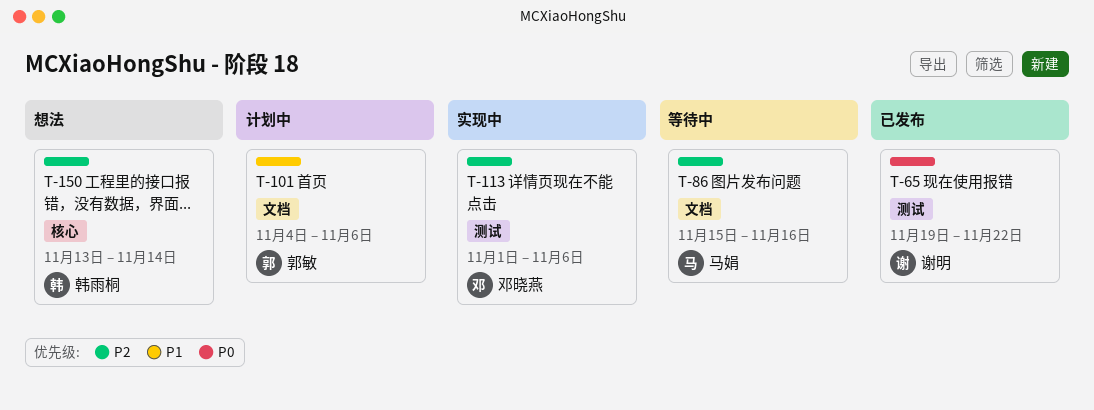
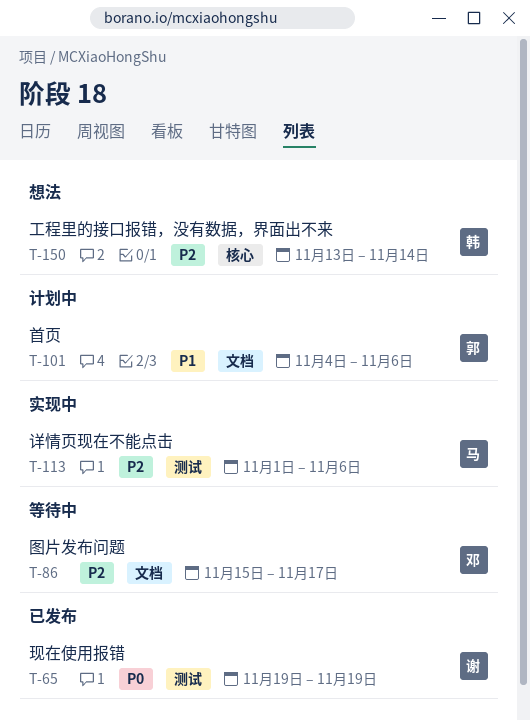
T-65, due: Nov 22 -> Nov 19
T-86, owner: 马娟 -> 邓晓燕
T-86, due: Nov 16 -> Nov 17
T-113, owner: 邓晓燕 -> 马娟

